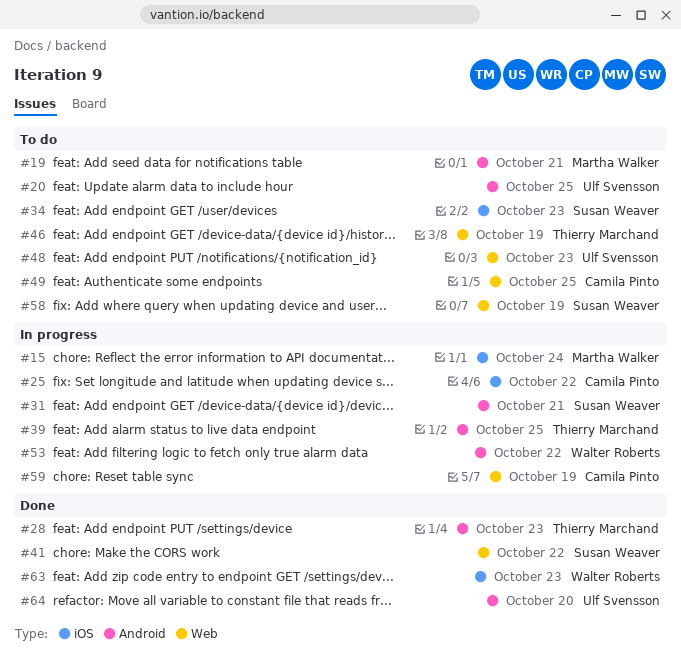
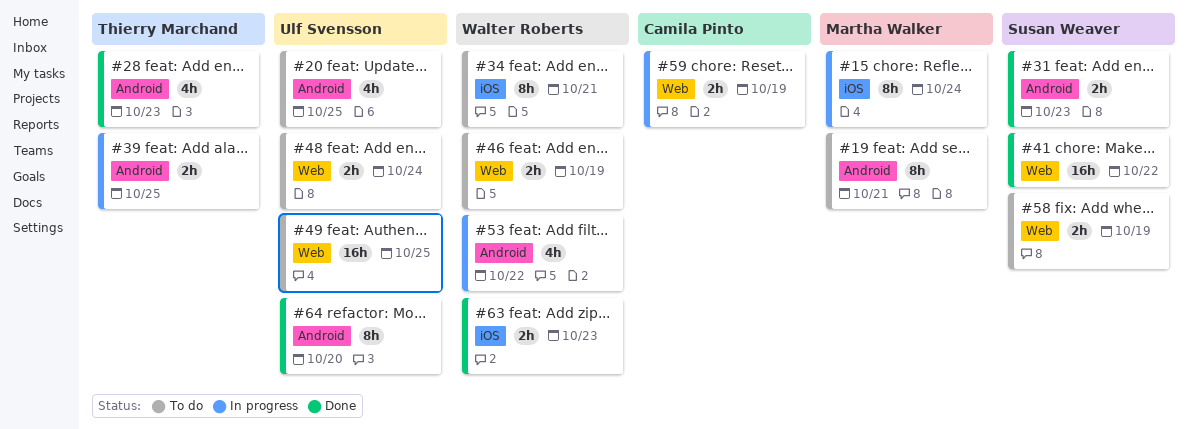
#25: present -> none
#31, status: In progress -> Done
#31, due: Oct 21 -> Oct 23
#34, owner: Susan Weaver -> Walter Roberts
#34, due: Oct 23 -> Oct 21
#46, owner: Thierry Marchand -> Walter Roberts
#48, due: Oct 23 -> Oct 24
#49, owner: Camila Pinto -> Ulf Svensson

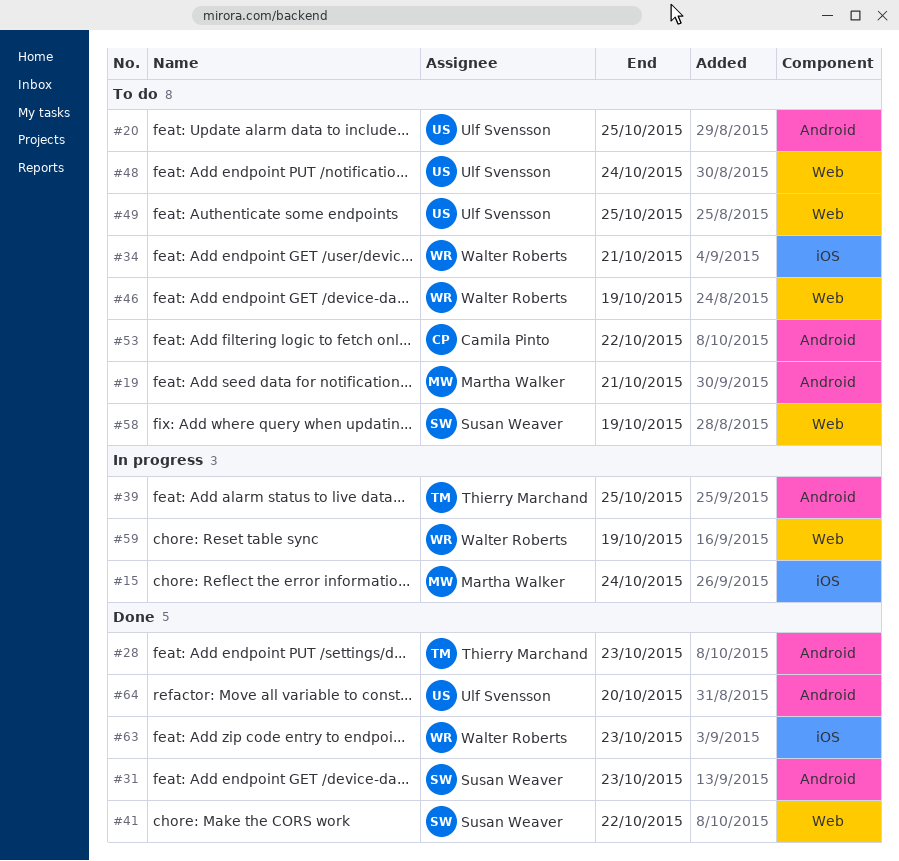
#53, status: In progress -> To do
#53, owner: Walter Roberts -> Camila Pinto
#59, owner: Camila Pinto -> Walter Roberts

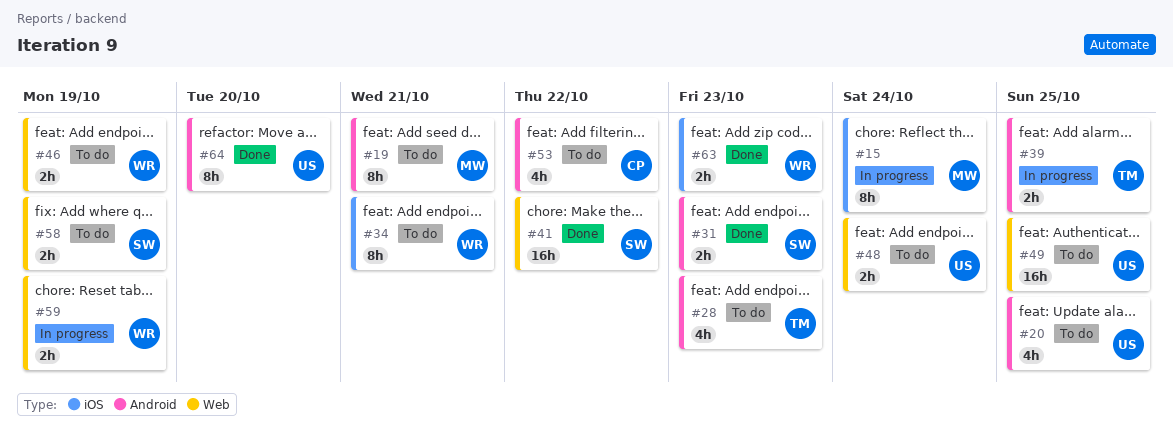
#28, status: Done -> To do

